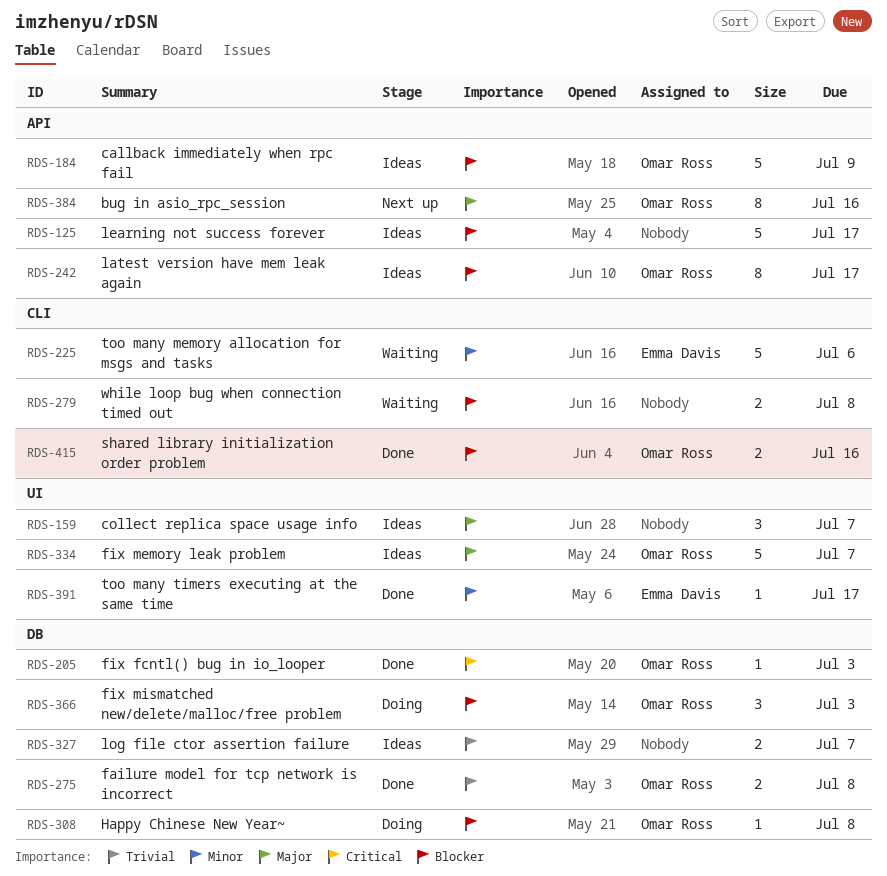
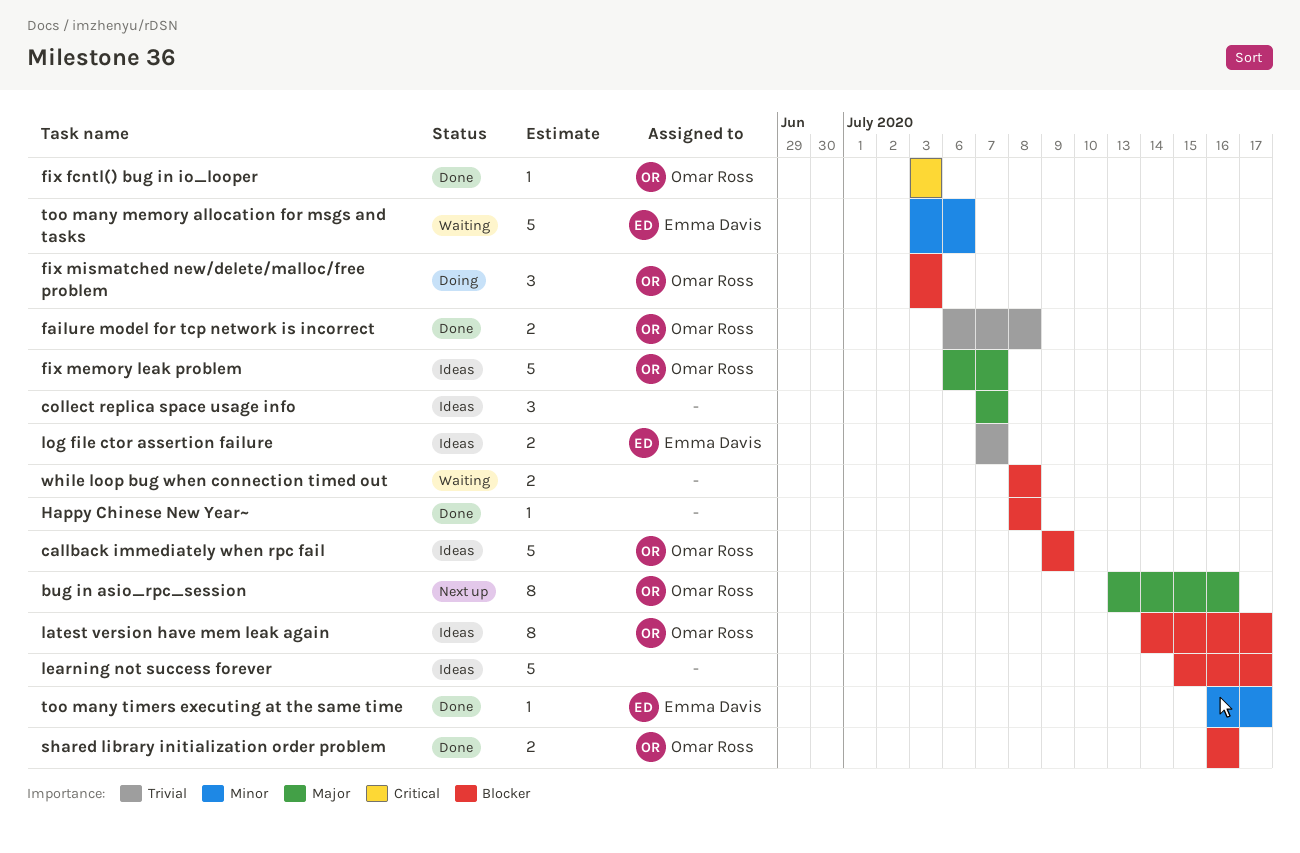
Happy Chinese New Year~, status: Doing -> Done
Happy Chinese New Year~, owner: Omar Ross -> none
log file ctor assertion failure, owner: none -> Emma Davis

